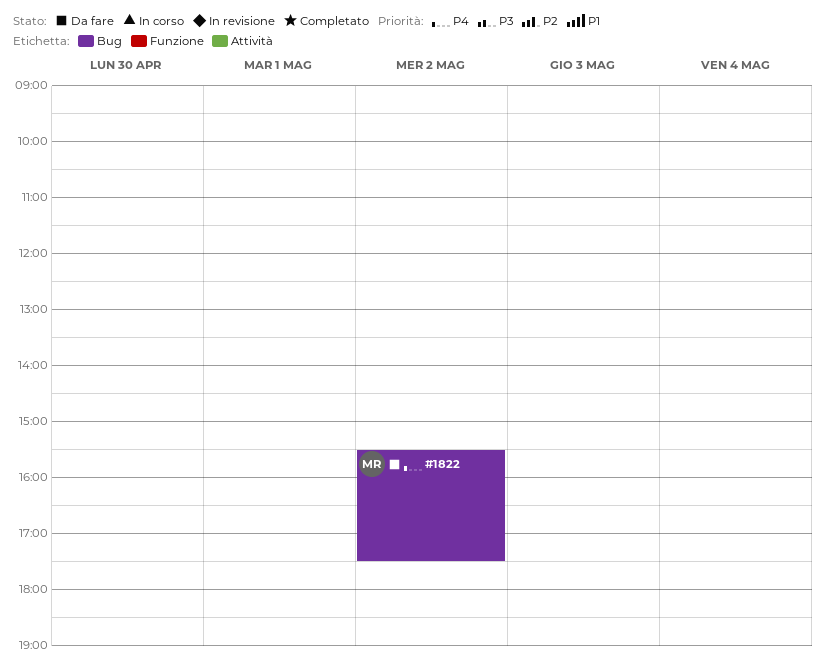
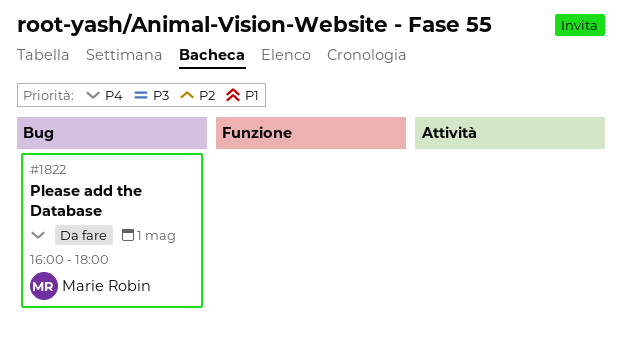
#1822, day: May 2 -> May 1
#1822, begins: 15:30 -> 16:00
#1822, ends: 17:30 -> 18:00

